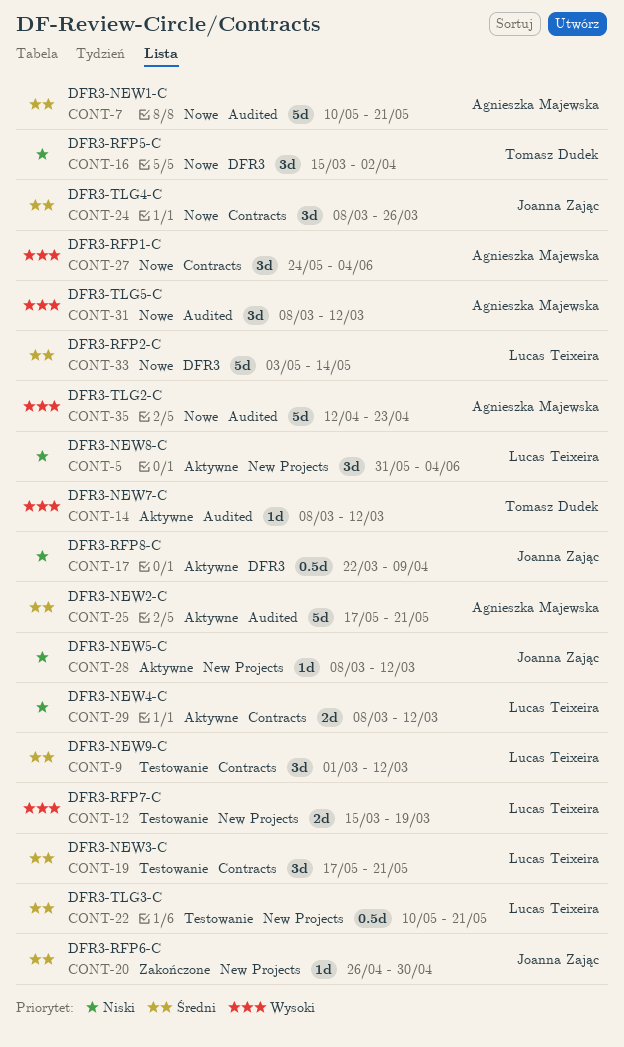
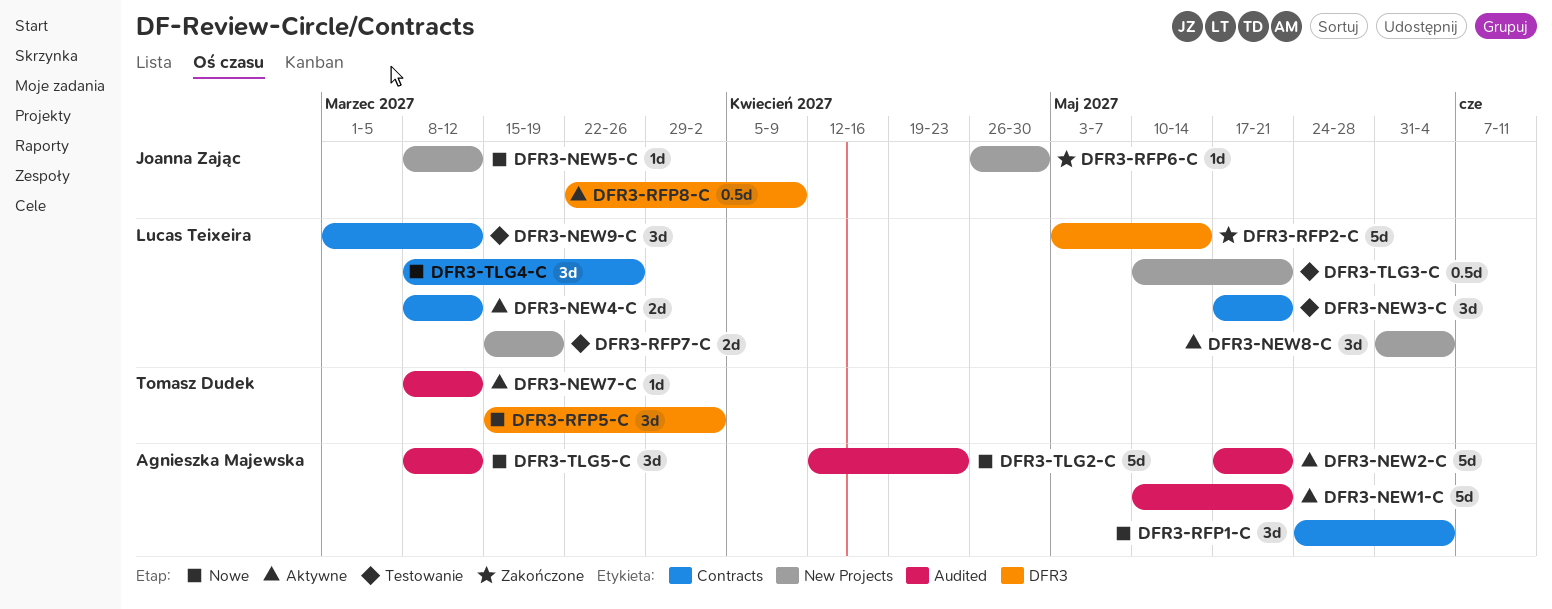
DFR3-NEW1-C, status: Nowe -> Aktywne
DFR3-NEW5-C, status: Aktywne -> Nowe
DFR3-RFP2-C, status: Nowe -> Zakończone
DFR3-TLG4-C, owner: Joanna Zając -> Lucas Teixeira

